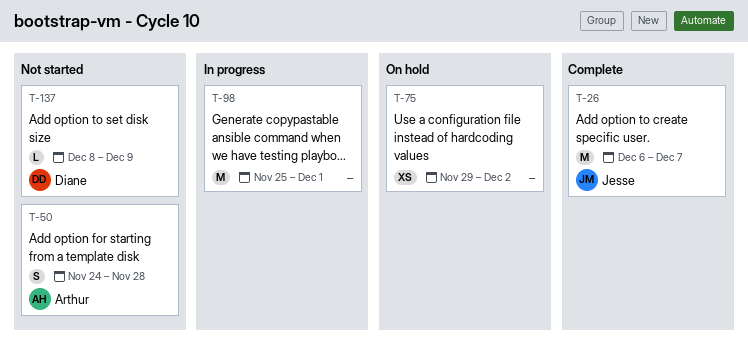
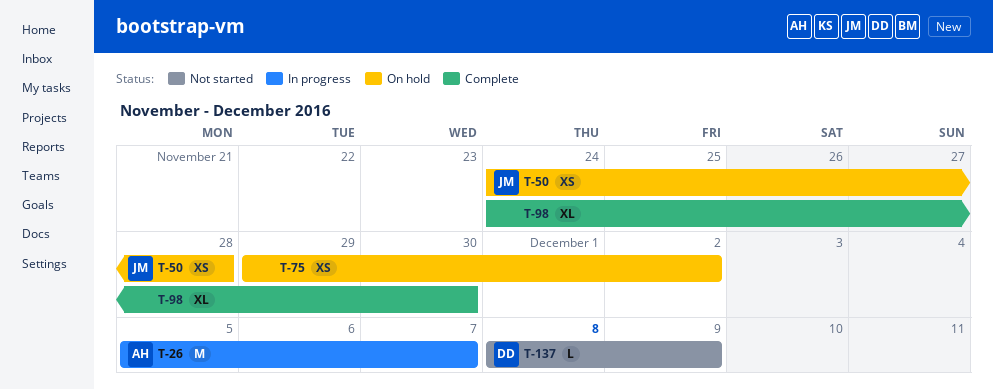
T-26, status: Complete -> In progress
T-26, owner: Jesse -> Arthur
T-26, start: Dec 6 -> Dec 5
T-50, status: Not started -> On hold
T-50, owner: Arthur -> Jesse
T-50, estimate: S -> XS
T-98, status: In progress -> Complete
T-98, estimate: M -> XL
T-98, start: Nov 25 -> Nov 24
T-98, due: Dec 1 -> Nov 30

